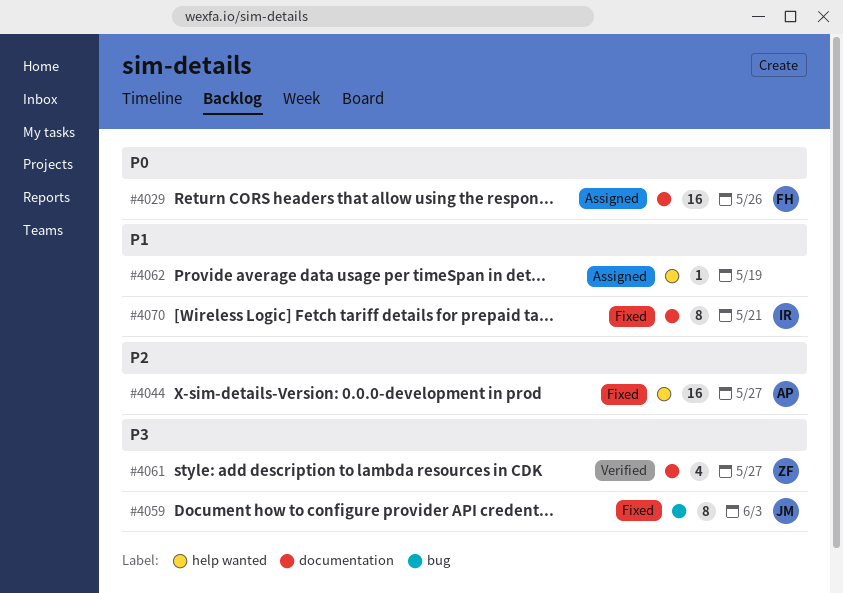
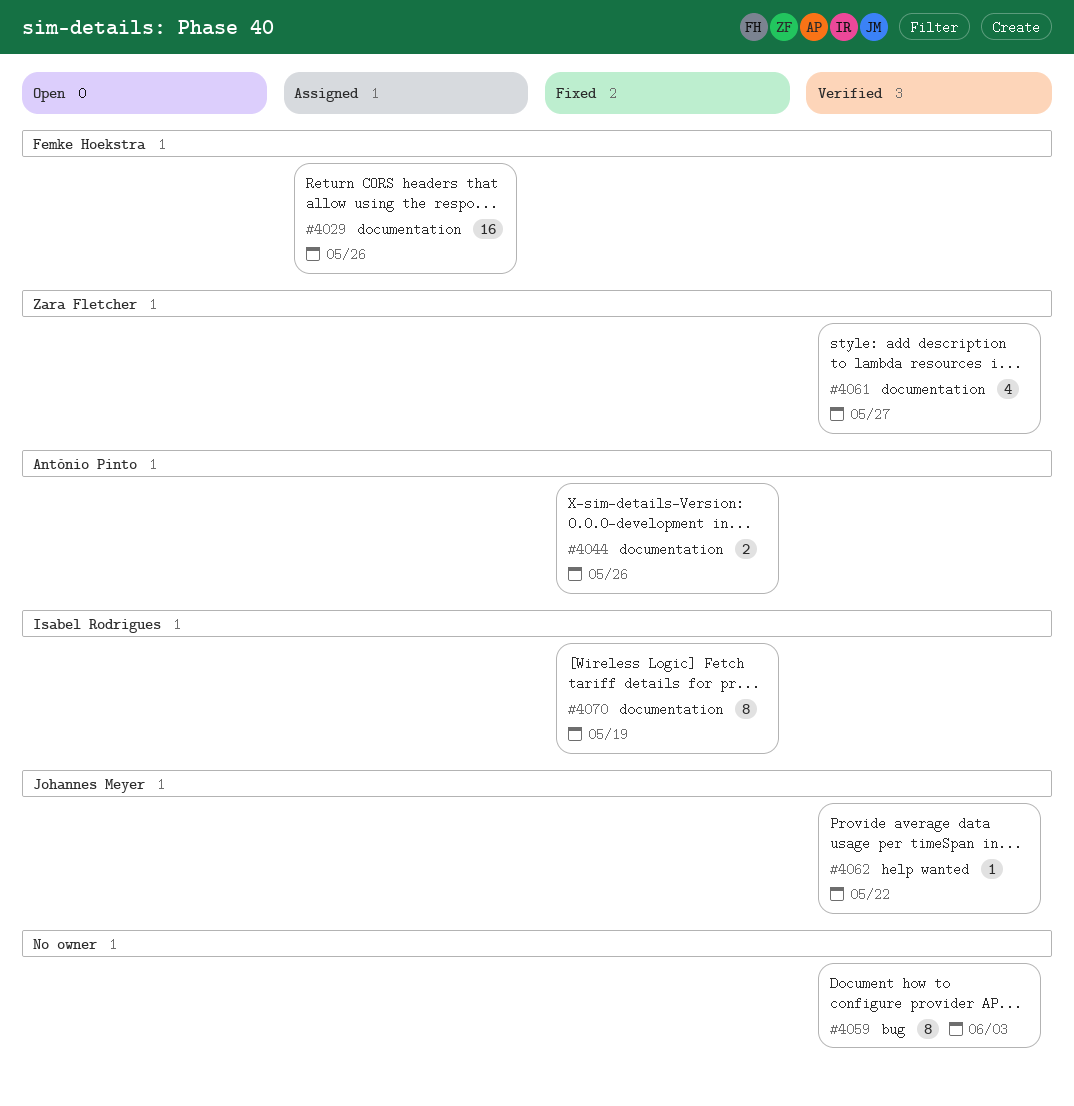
#4044, label: help wanted -> documentation
#4044, estimate: 16 -> 2
#4044, due: May 27 -> May 26
#4059, status: Fixed -> Verified
#4059, owner: Johannes Meyer -> none
#4062, status: Assigned -> Verified
#4062, owner: none -> Johannes Meyer
#4062, due: May 19 -> May 22
#4070, due: May 21 -> May 19

